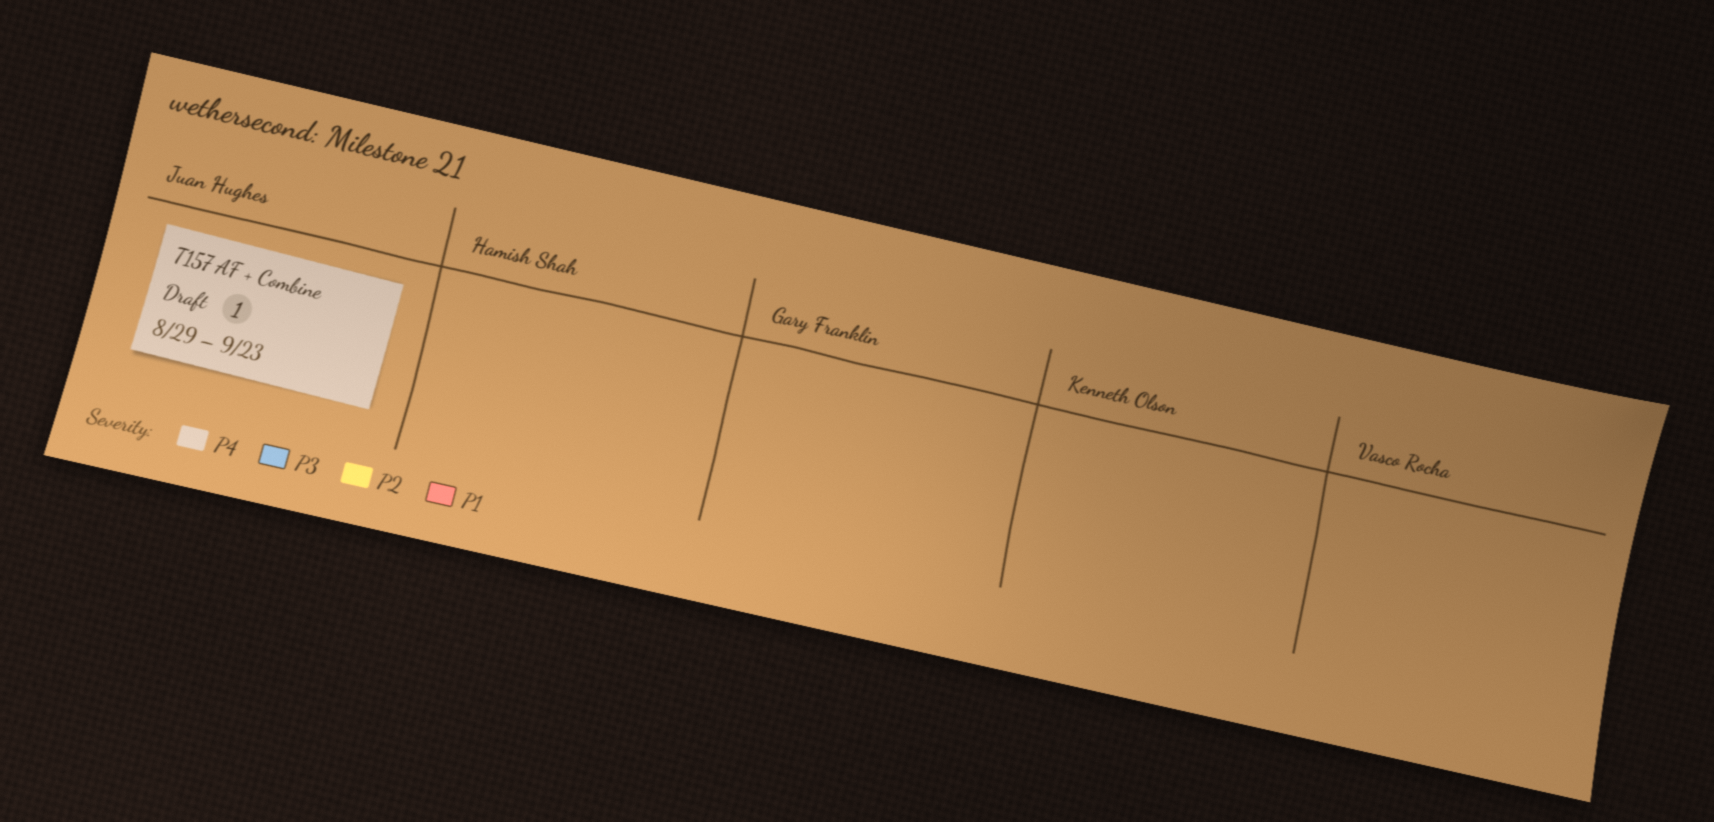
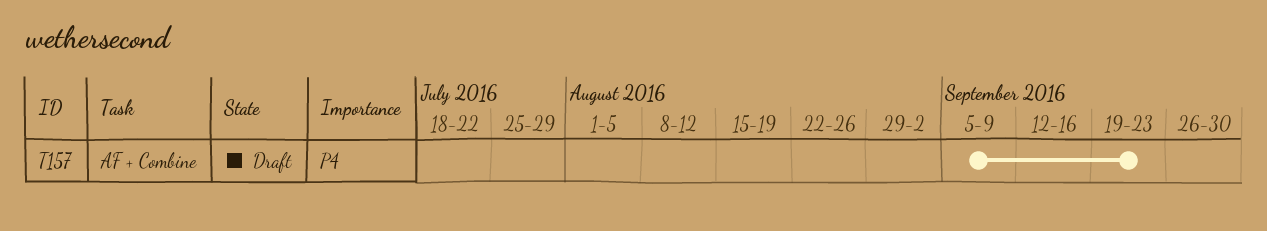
T157, start: Aug 29 -> Sep 5

